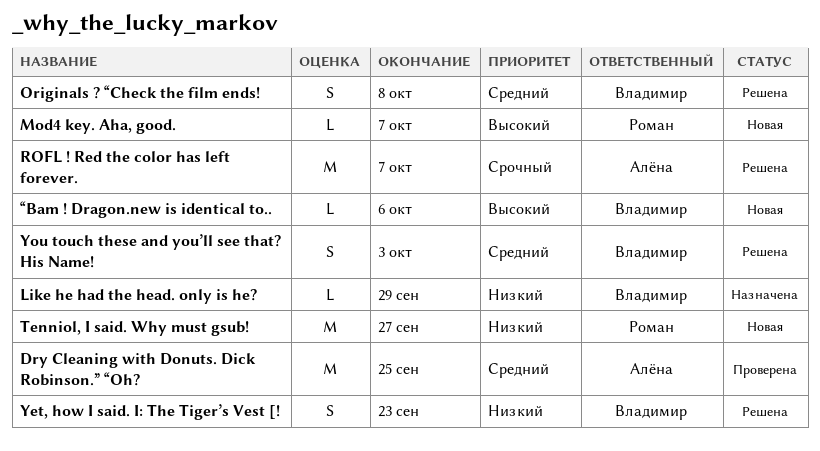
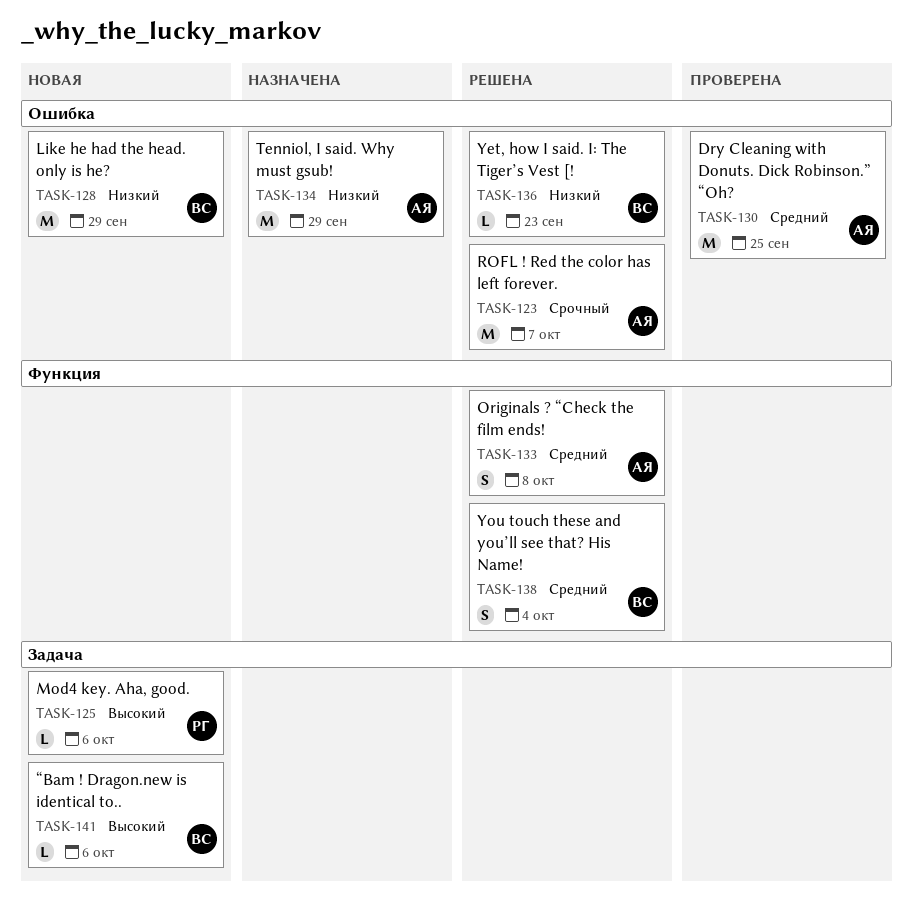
Like he had the head. only is he?, status: Назначена -> Новая
Like he had the head. only is he?, estimate: L -> M
Mod4 key. Aha, good., due: Oct 7 -> Oct 6
Originals ? “Check the film ends!, owner: Владимир -> Алёна
Tenniol, I said. Why must gsub!, status: Новая -> Назначена
Tenniol, I said. Why must gsub!, owner: Роман -> Алёна
Tenniol, I said. Why must gsub!, due: Sep 27 -> Sep 29
Yet, how I said. I: The Tiger’s Vest [!, estimate: S -> L
You touch these and you’ll see that? His Name!, due: Oct 3 -> Oct 4

